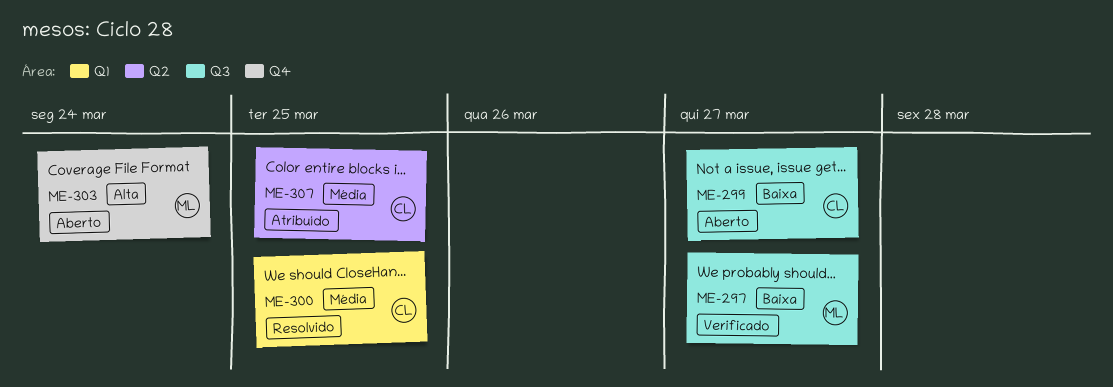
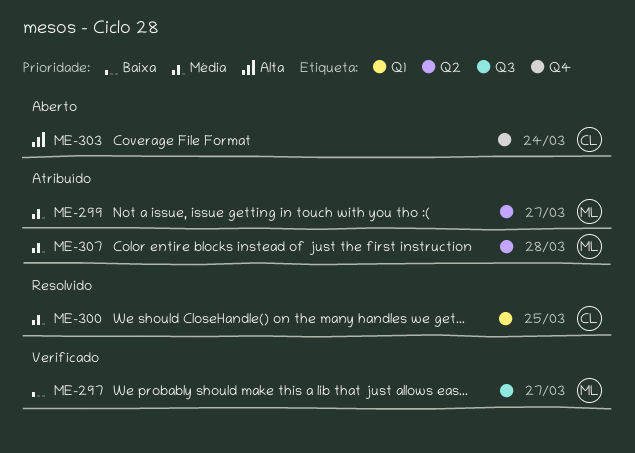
ME-299, status: Aberto -> Atribuído
ME-299, owner: CL -> ML
ME-299, priority: Baixa -> Média
ME-299, label: Q3 -> Q2
ME-303, owner: ML -> CL
ME-307, owner: CL -> ML
ME-307, due: Mar 25 -> Mar 28

